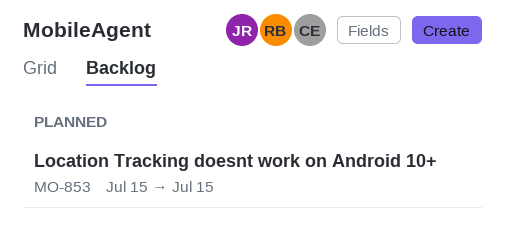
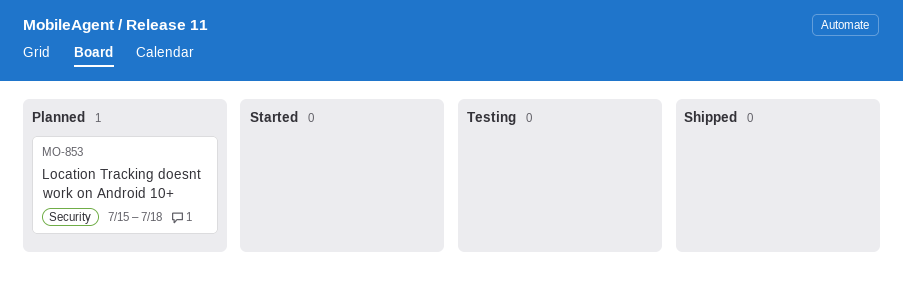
MO-853, due: Jul 15 -> Jul 18

